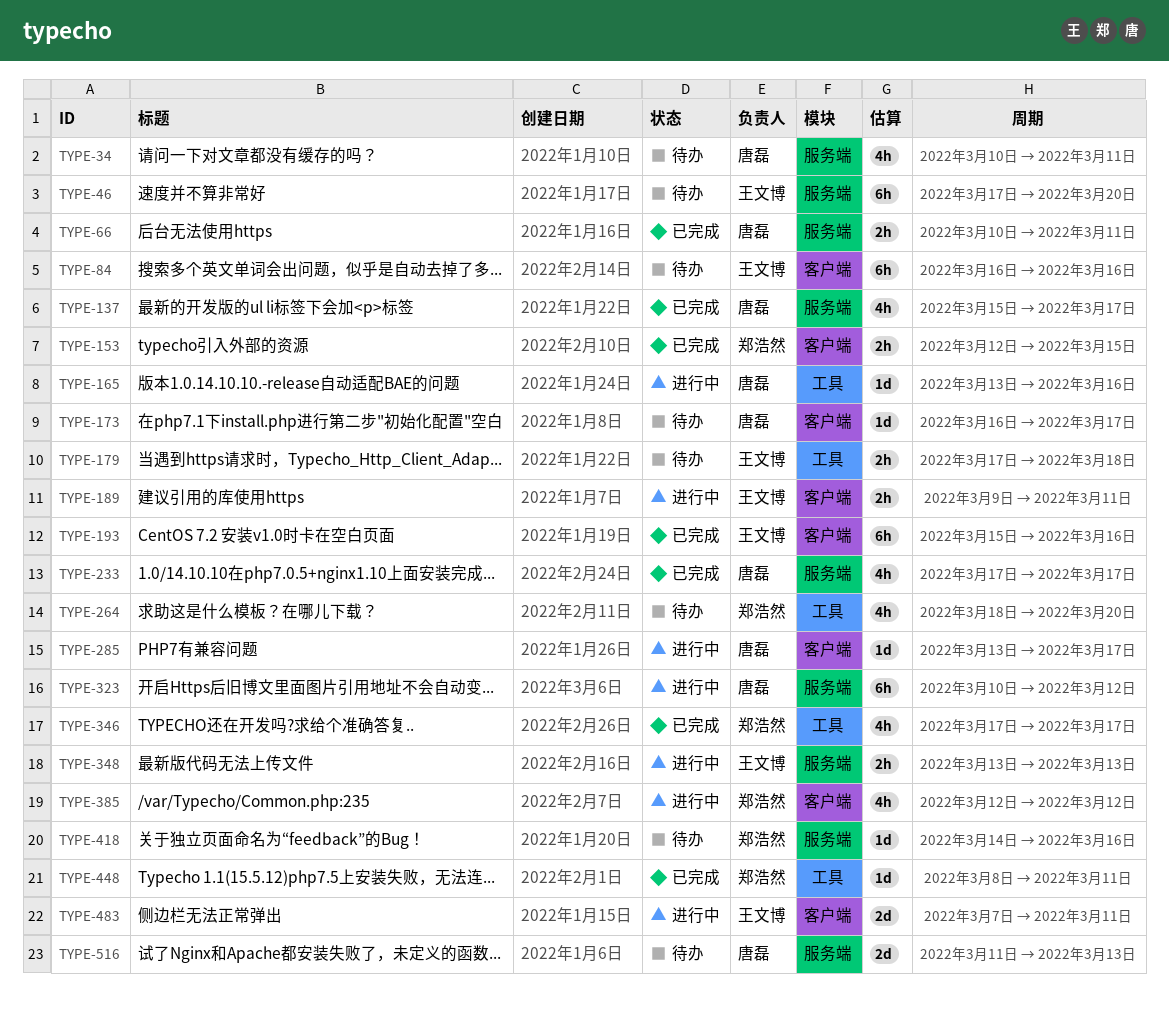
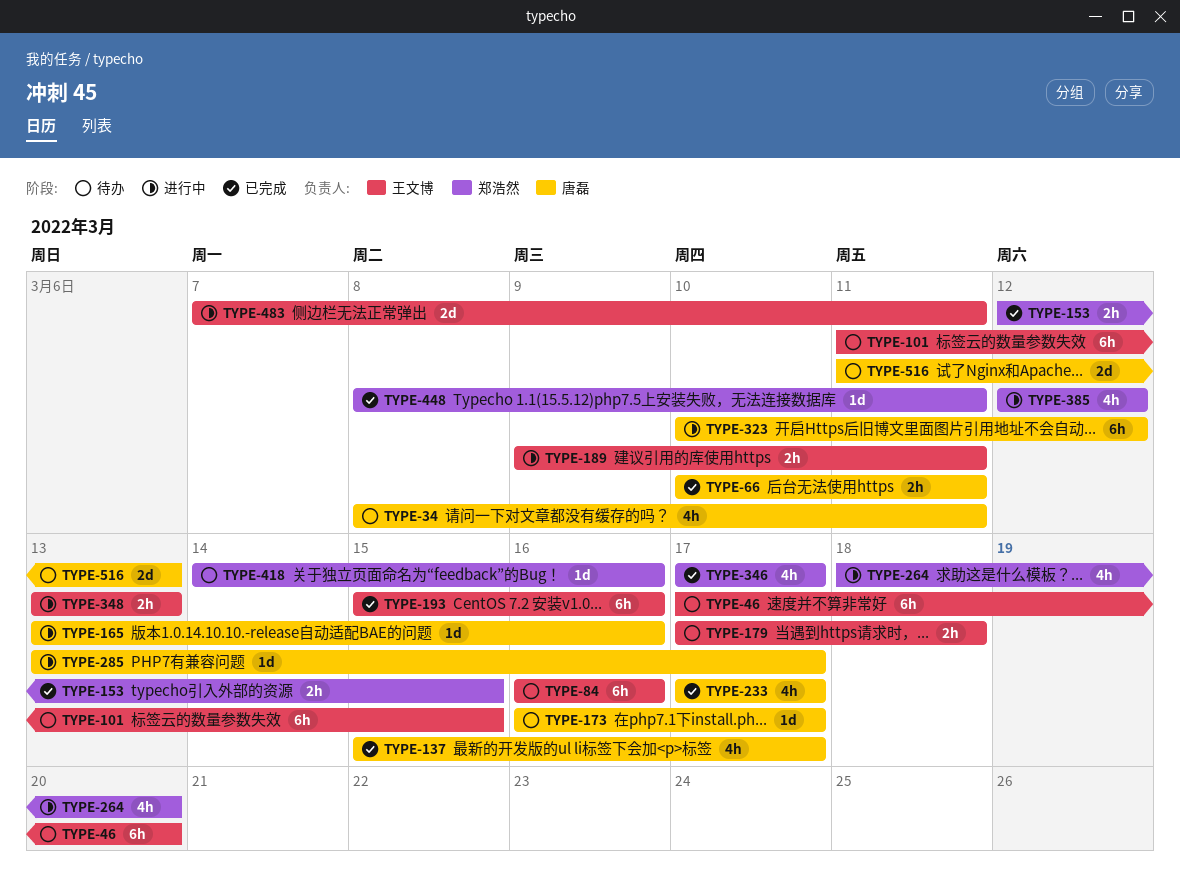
TYPE-34, start: Mar 10 -> Mar 8
TYPE-101: none -> present
TYPE-264, status: 待办 -> 进行中

